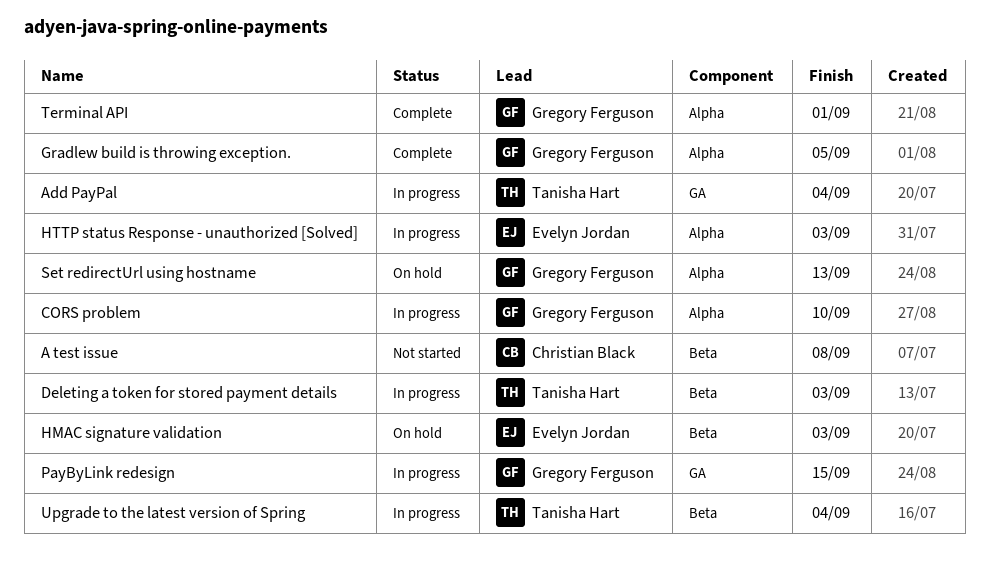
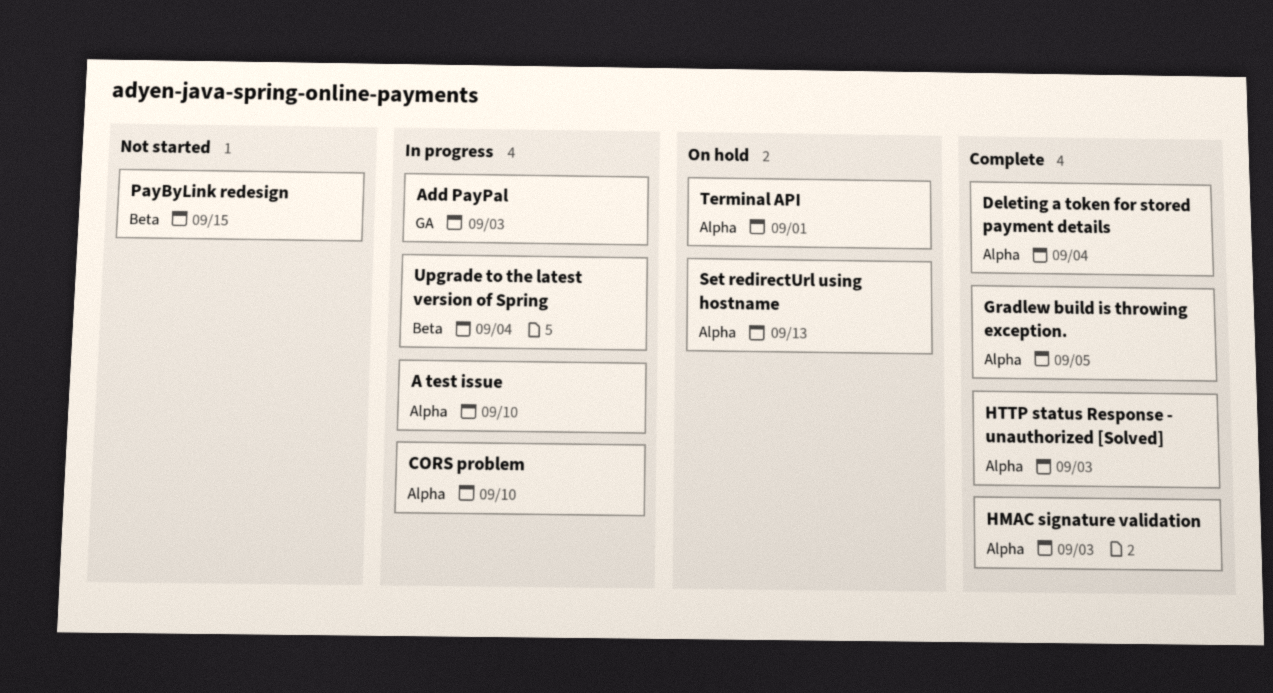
A test issue, status: Not started -> In progress
A test issue, label: Beta -> Alpha
A test issue, due: Sep 8 -> Sep 10
Add PayPal, due: Sep 4 -> Sep 3
Deleting a token for stored payment details, status: In progress -> Complete
Deleting a token for stored payment details, label: Beta -> Alpha
Deleting a token for stored payment details, due: Sep 3 -> Sep 4
HMAC signature validation, status: On hold -> Complete
HMAC signature validation, label: Beta -> Alpha
HTTP status Response - unauthorized [Solved], status: In progress -> Complete
PayByLink redesign, status: In progress -> Not started
PayByLink redesign, label: GA -> Beta
Terminal API, status: Complete -> On hold

